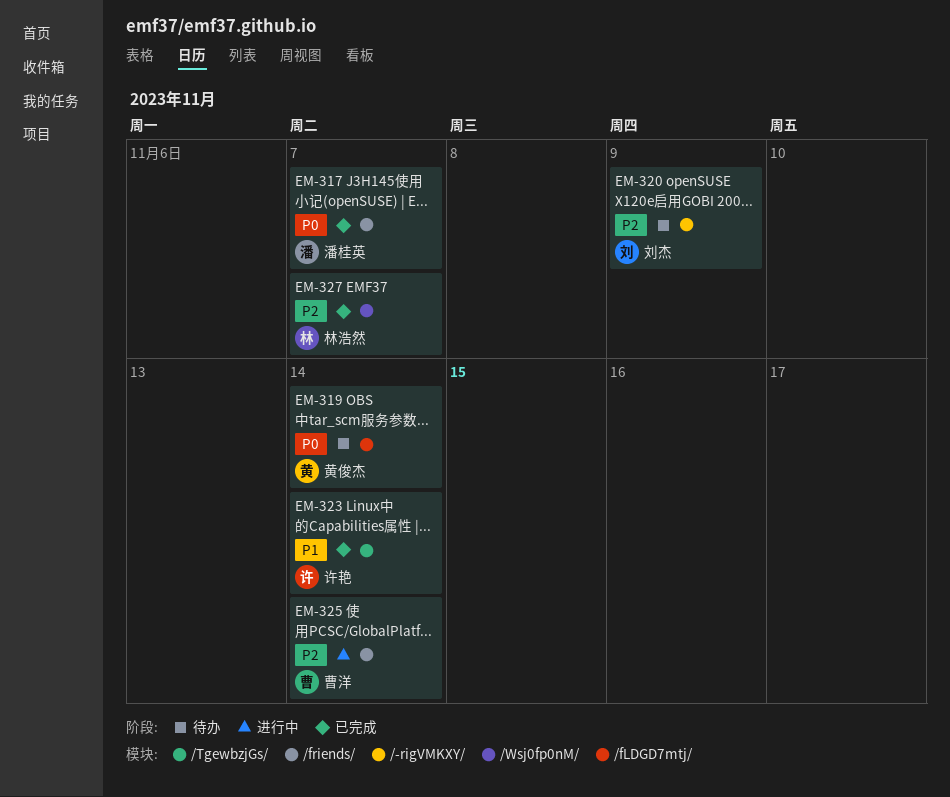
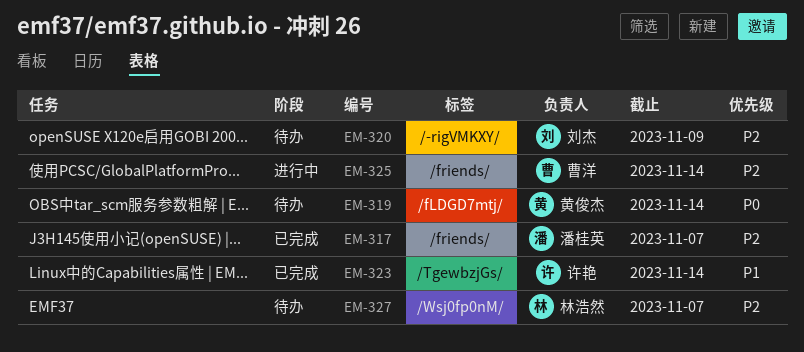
EM-317, priority: P0 -> P2
EM-327, status: 已完成 -> 待办

